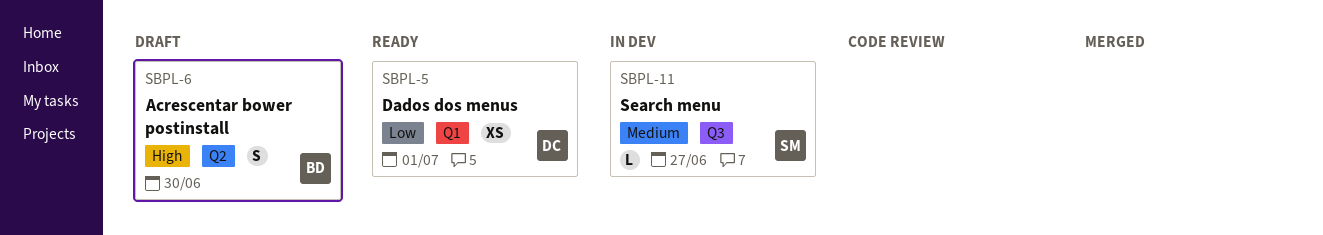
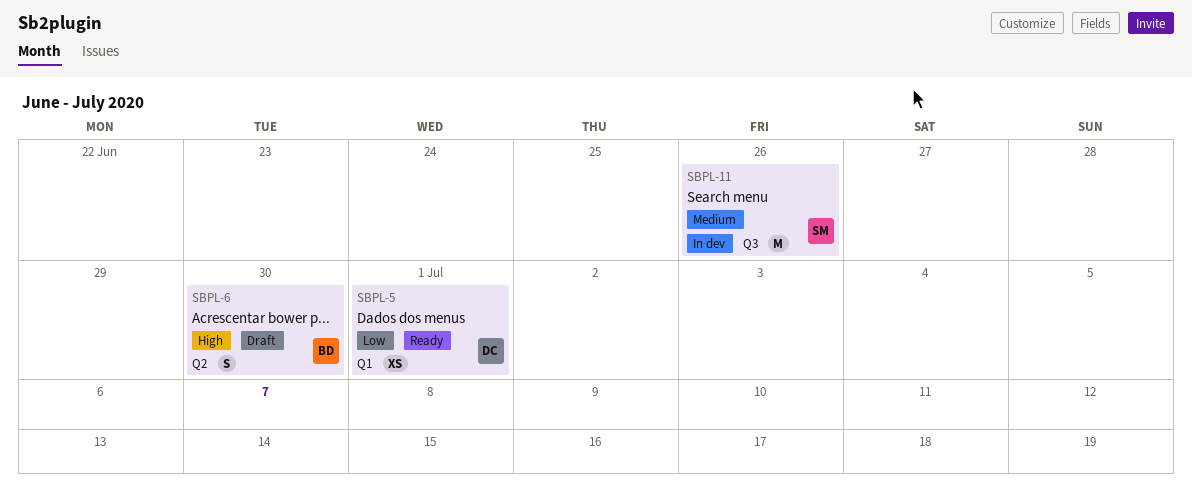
SBPL-11, estimate: L -> M
SBPL-11, due: Jun 27 -> Jun 26

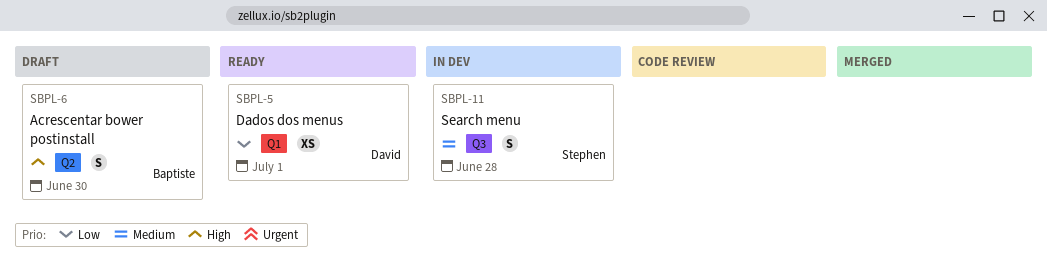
SBPL-11, estimate: M -> S
SBPL-11, due: Jun 26 -> Jun 28

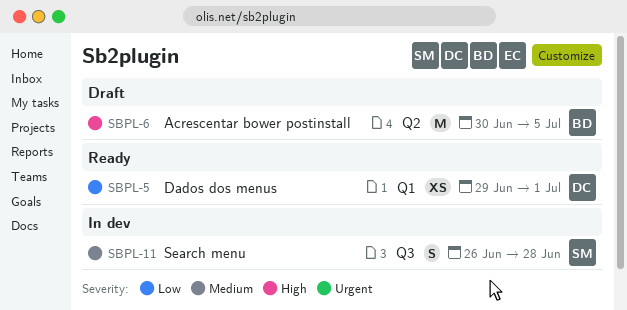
SBPL-6, estimate: S -> M
SBPL-6, due: Jun 30 -> Jul 5

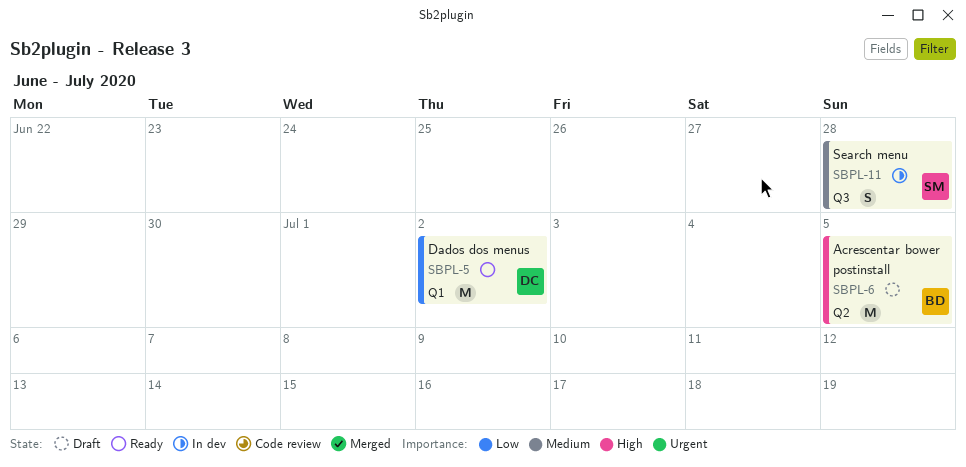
SBPL-5, estimate: XS -> M
SBPL-5, due: Jul 1 -> Jul 2

